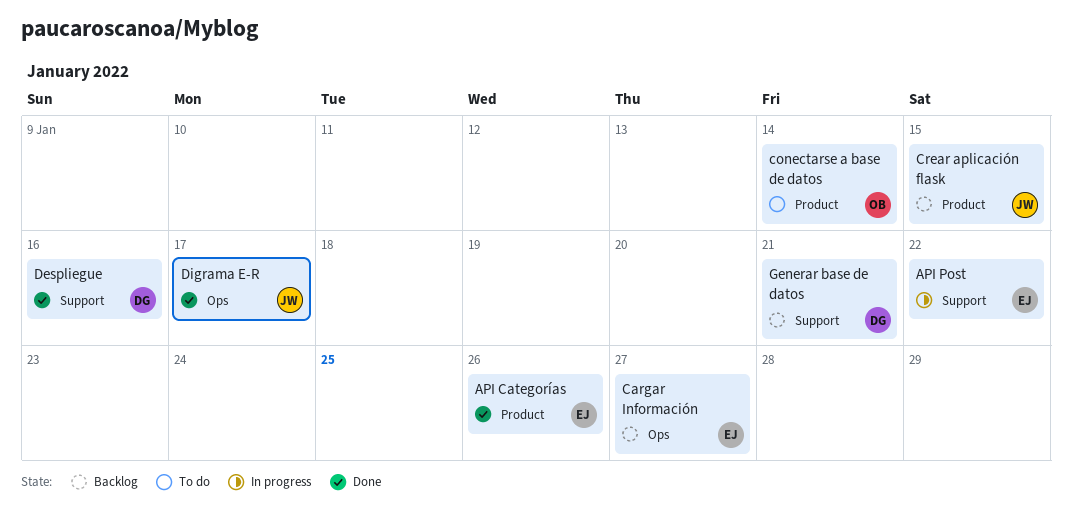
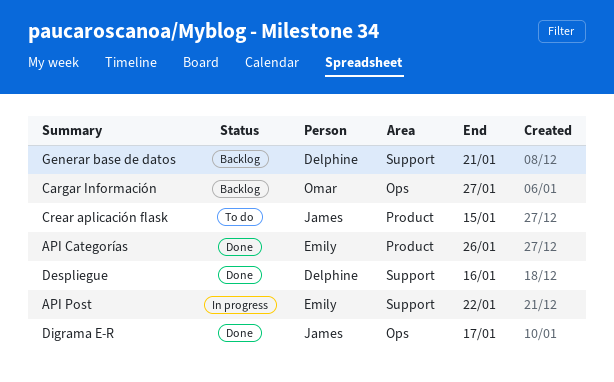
Cargar Información, owner: Emily -> Omar
conectarse a base de datos: present -> none
Crear aplicación flask, status: Backlog -> To do

